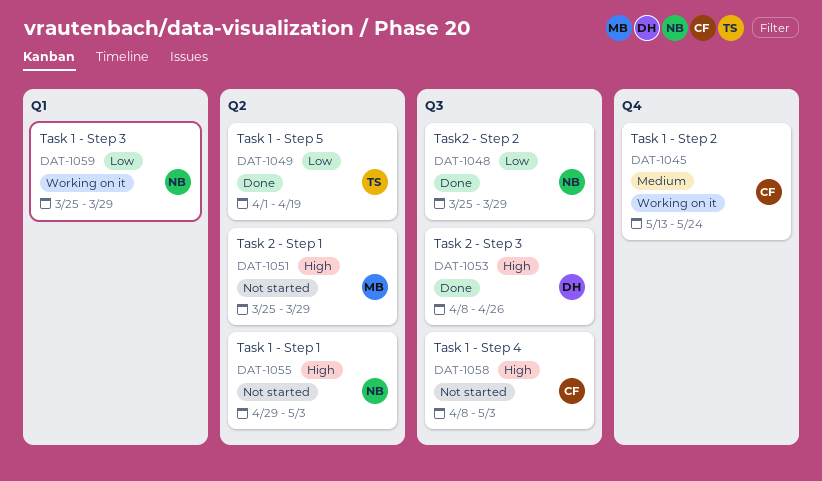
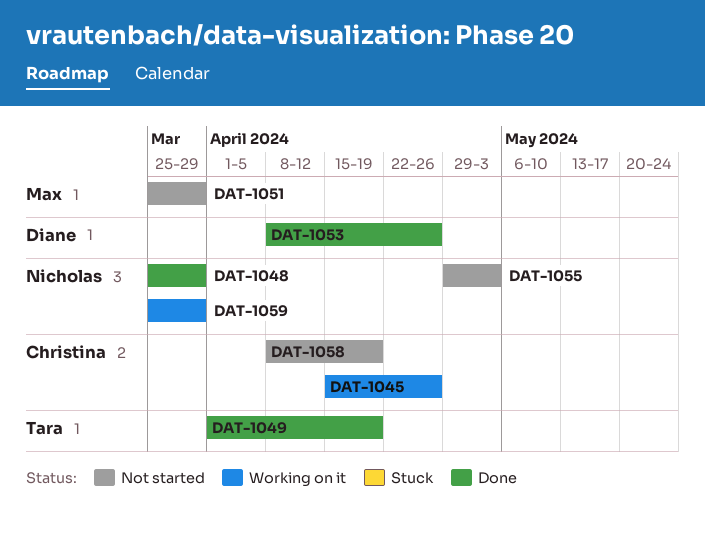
DAT-1045, start: May 13 -> Apr 15
DAT-1045, due: May 24 -> Apr 26
DAT-1058, due: May 3 -> Apr 19

